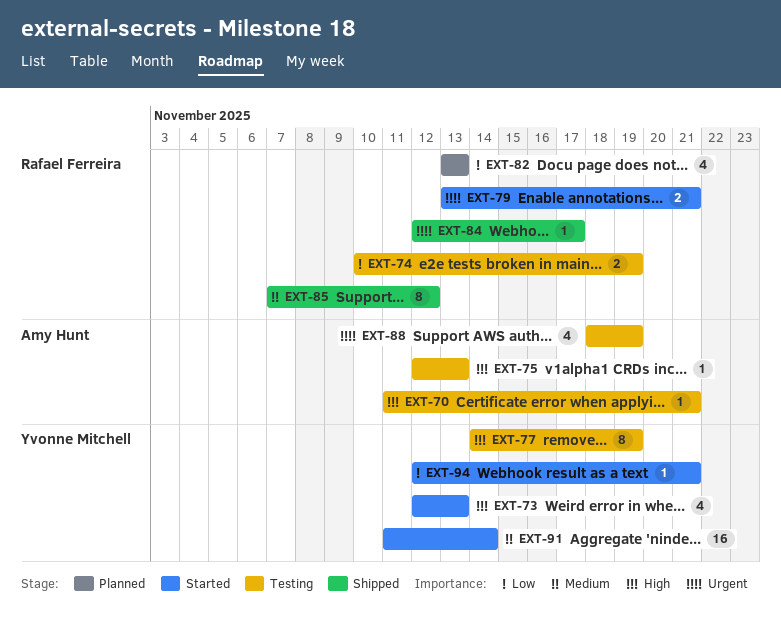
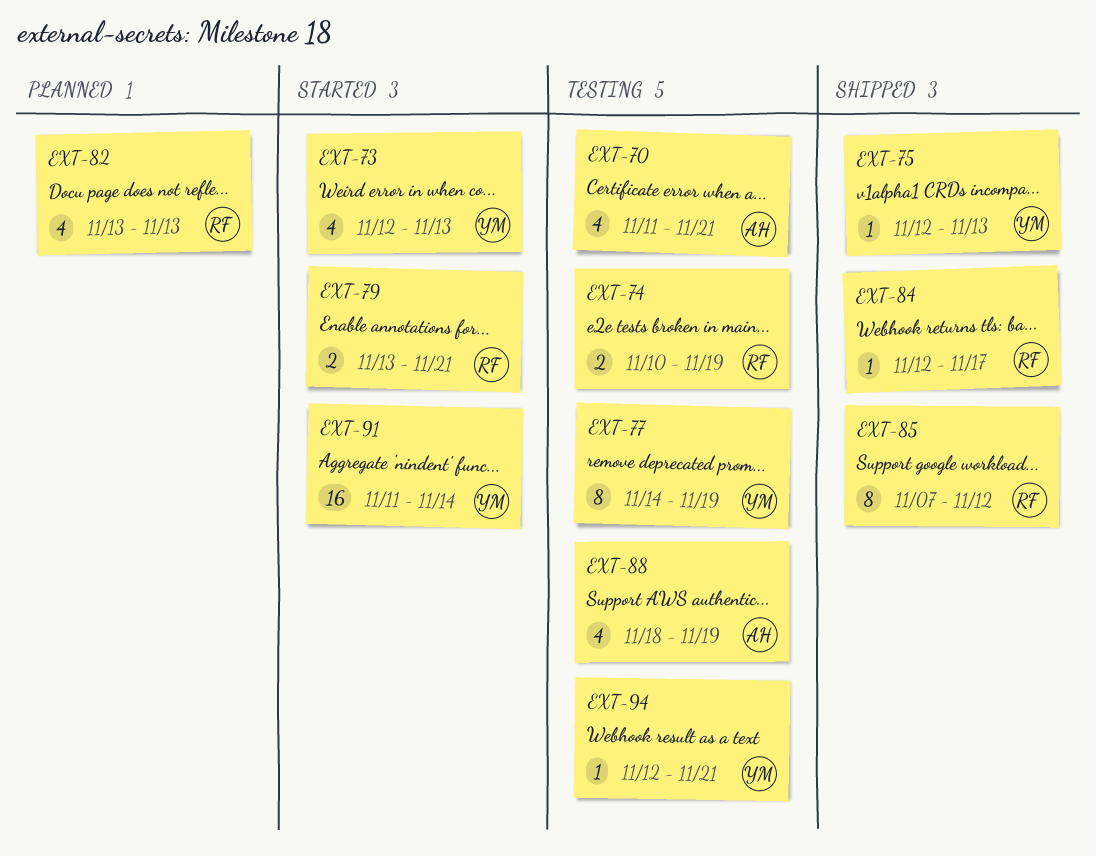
EXT-70, estimate: 1 -> 4
EXT-75, status: Testing -> Shipped
EXT-75, owner: Amy Hunt -> Yvonne Mitchell
EXT-94, status: Started -> Testing

